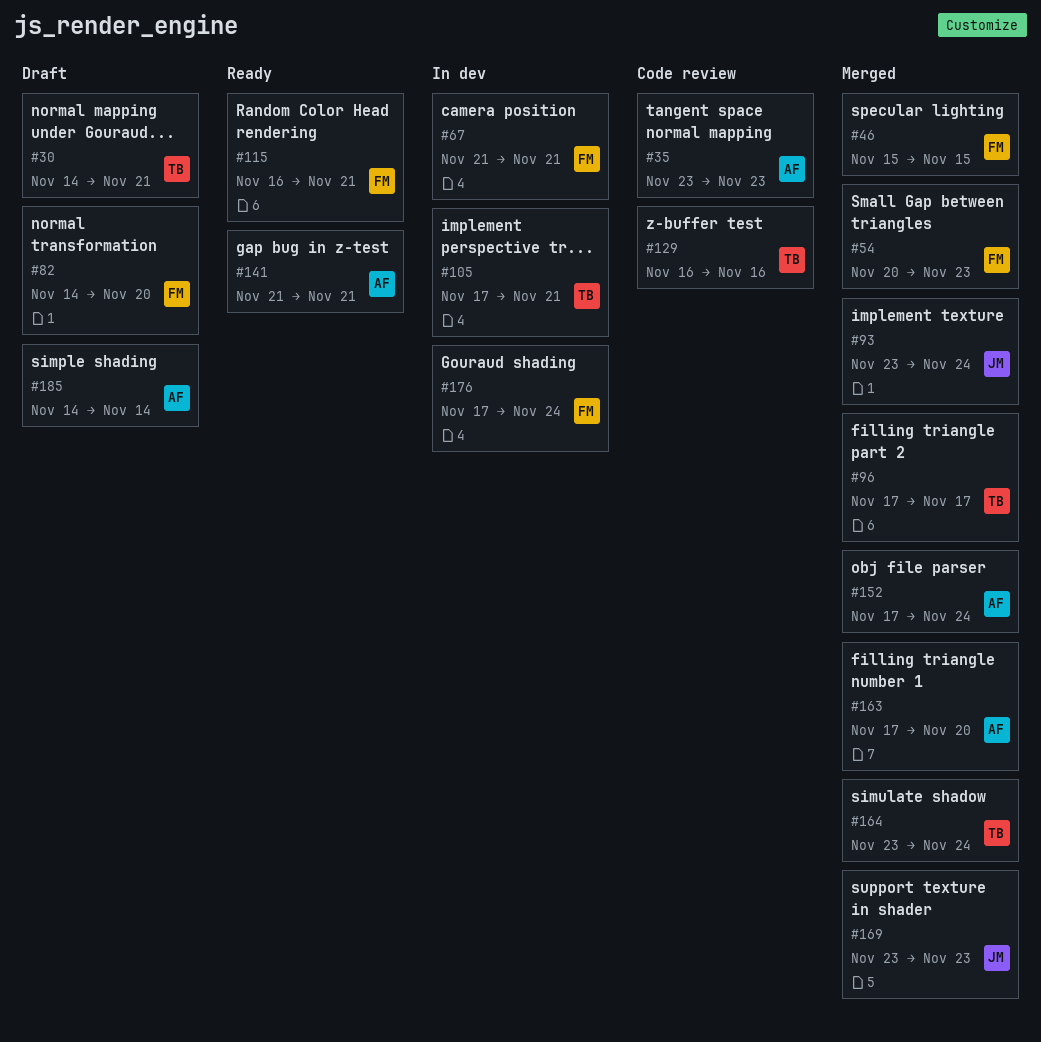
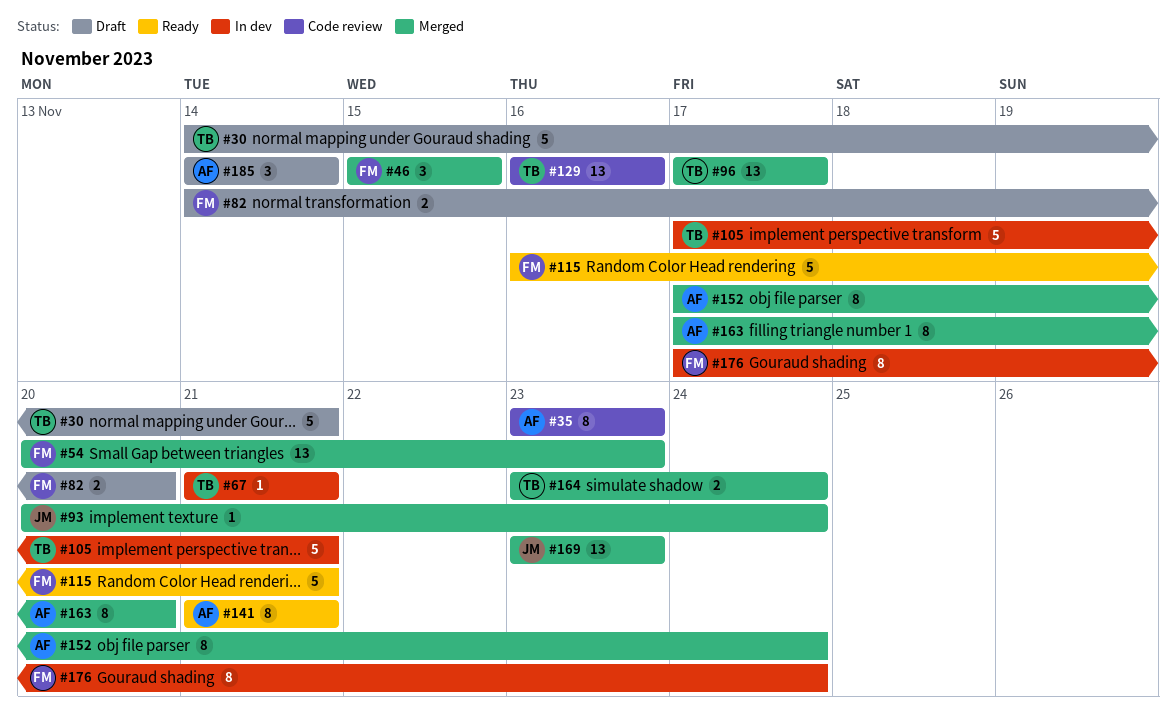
#67, owner: FM -> TB
#93, start: Nov 23 -> Nov 20

